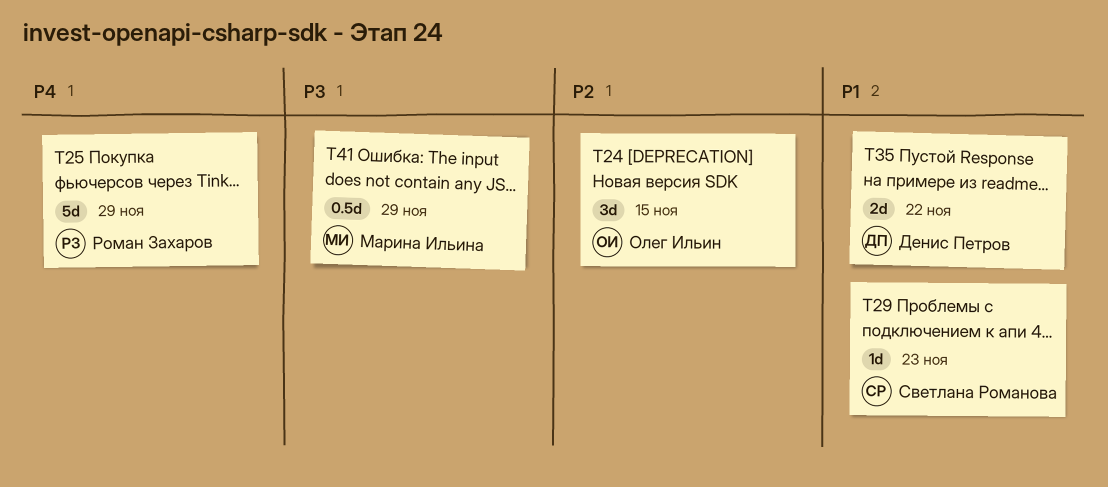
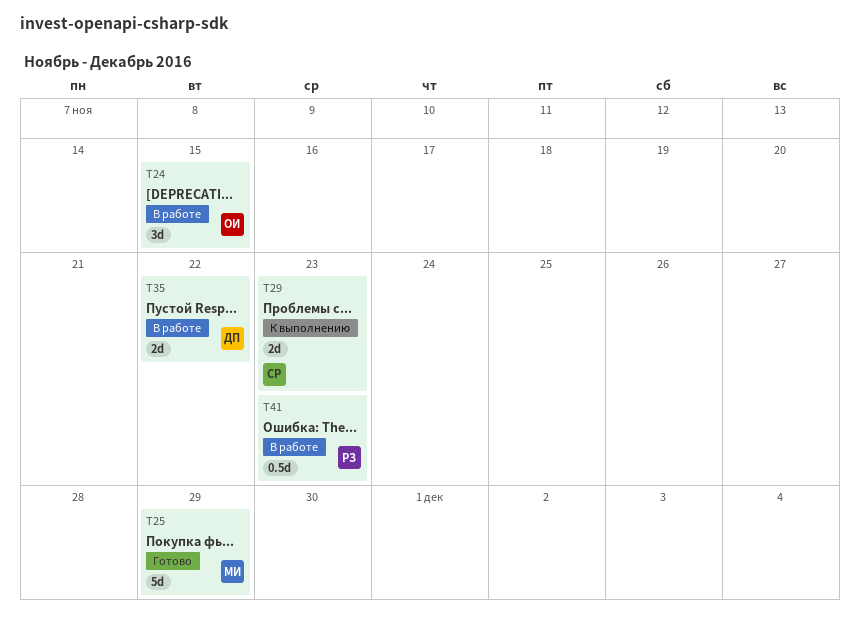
T25, owner: Роман Захаров -> Марина Ильина
T29, estimate: 1d -> 2d
T41, owner: Марина Ильина -> Роман Захаров
T41, due: Nov 29 -> Nov 23

